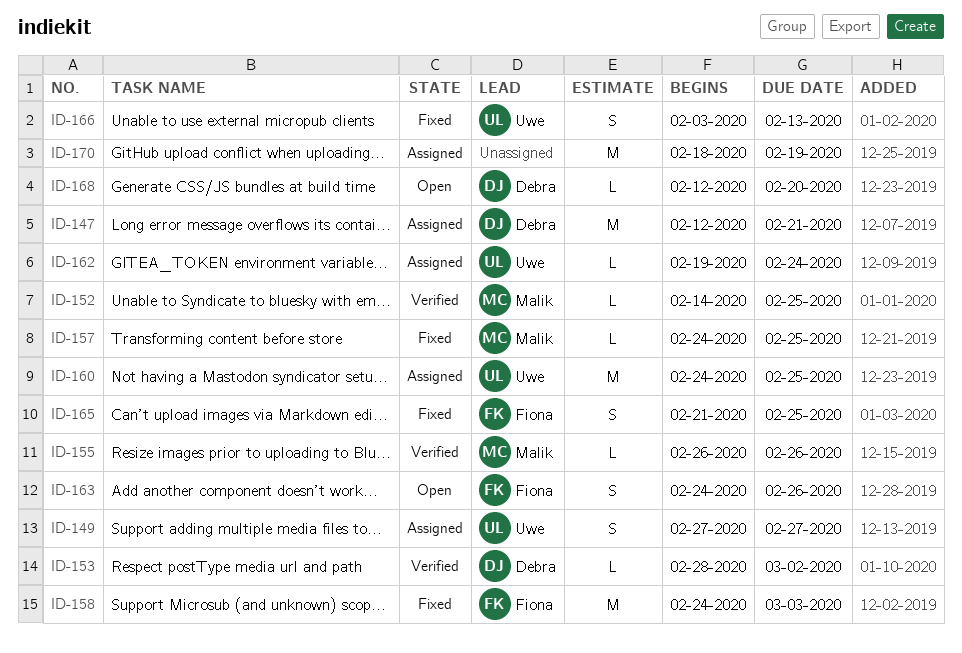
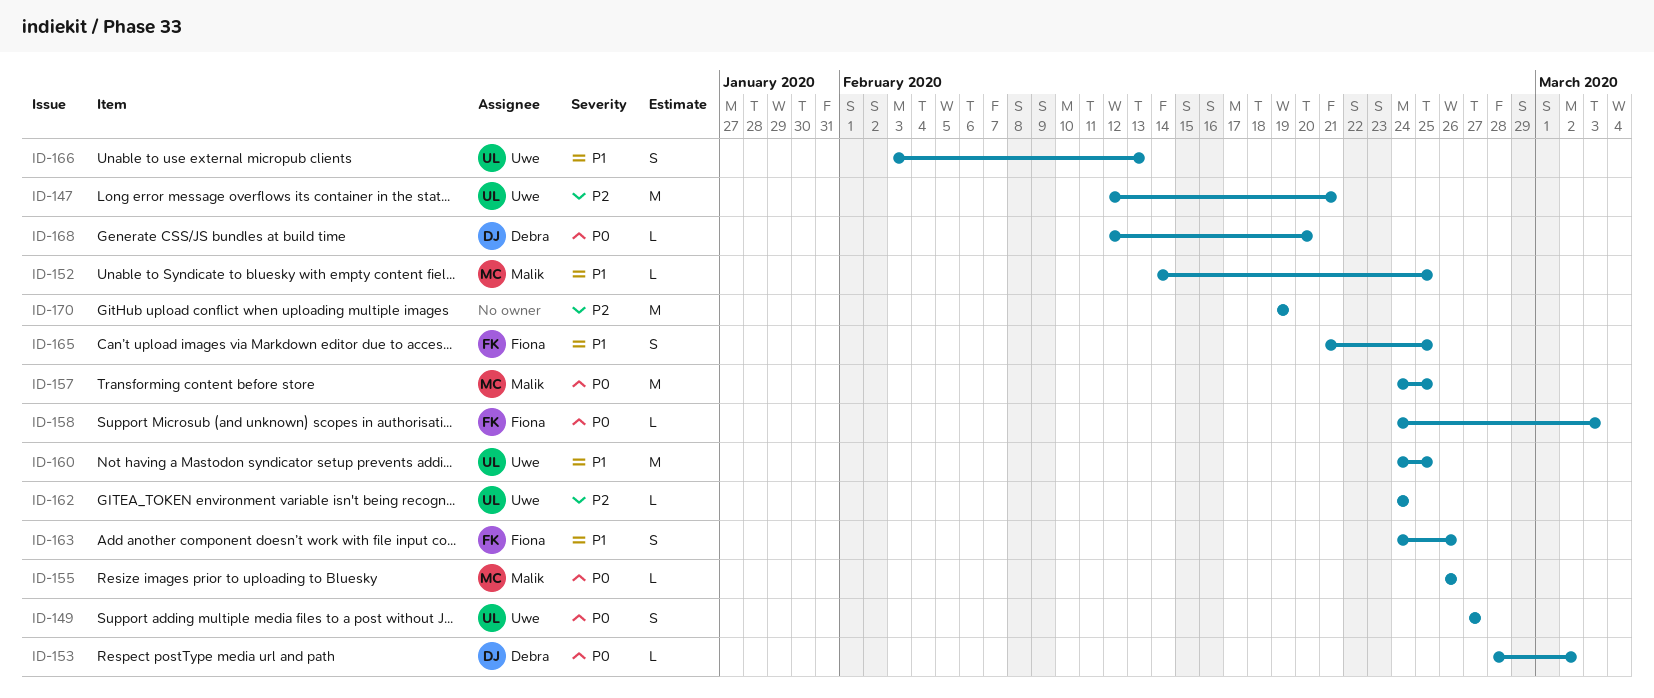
ID-147, owner: Debra -> Uwe
ID-157, estimate: L -> M
ID-158, estimate: M -> L
ID-162, start: Feb 19 -> Feb 24
ID-170, start: Feb 18 -> Feb 19

